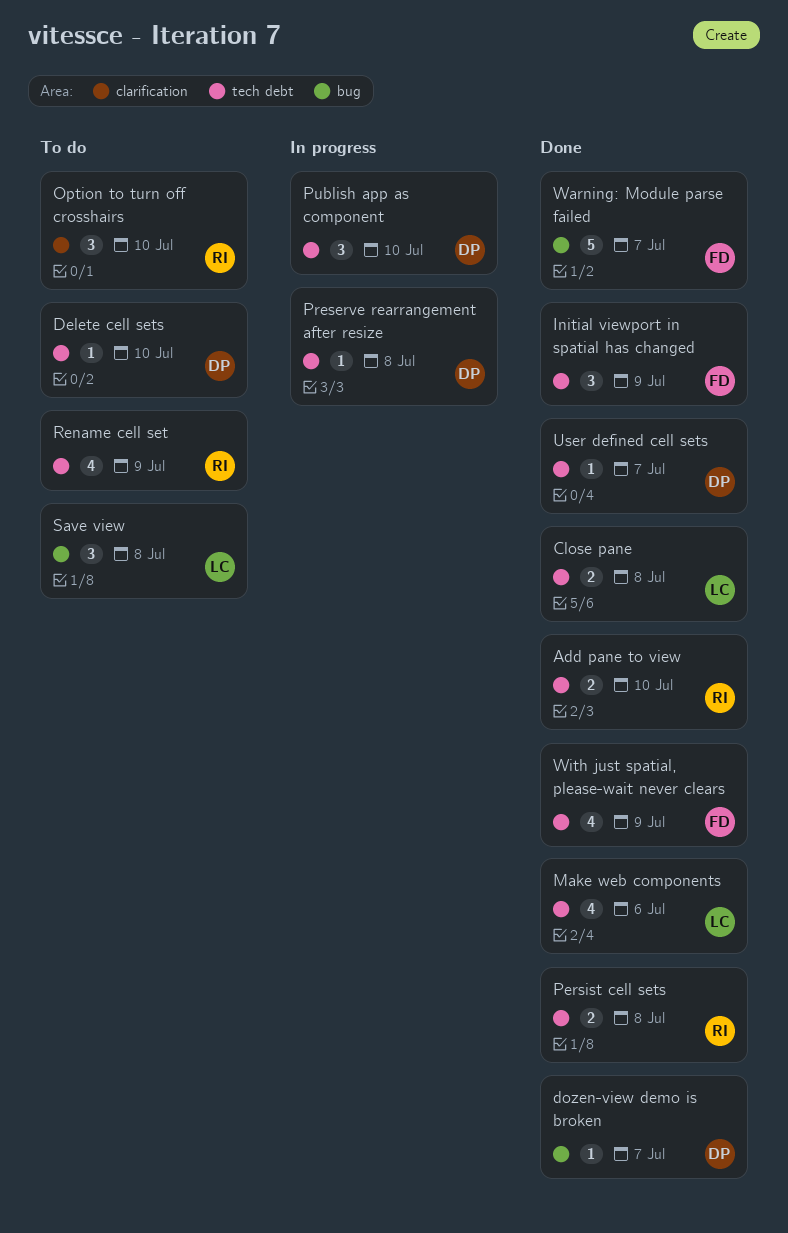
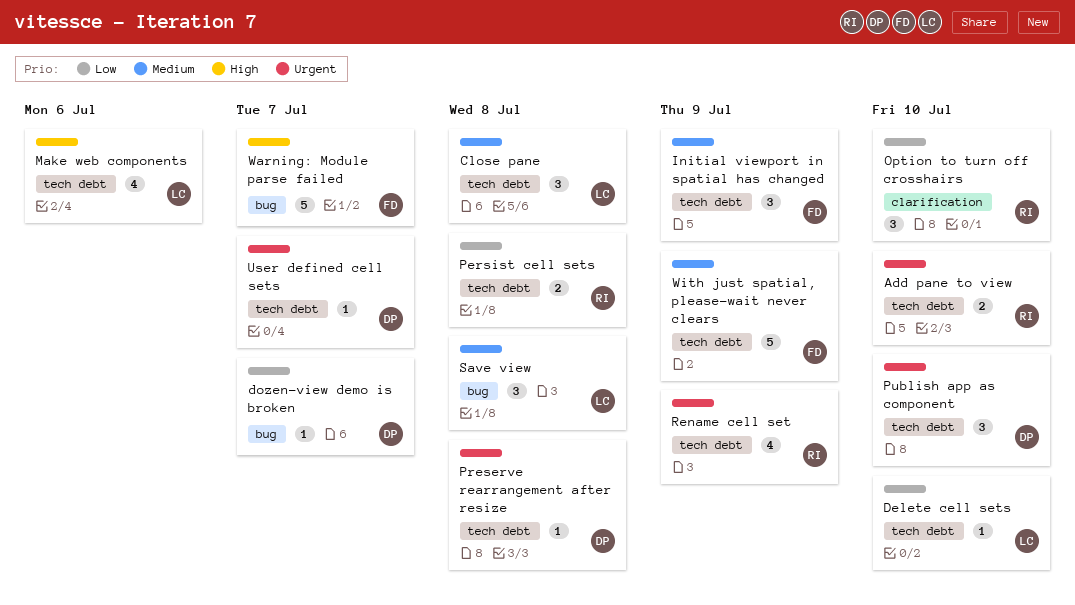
Close pane, estimate: 2 -> 3
Delete cell sets, owner: DP -> LC
With just spatial, please-wait never clears, estimate: 4 -> 5

